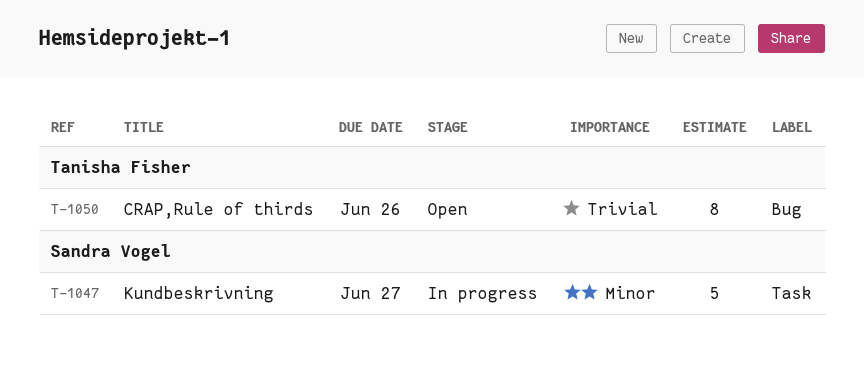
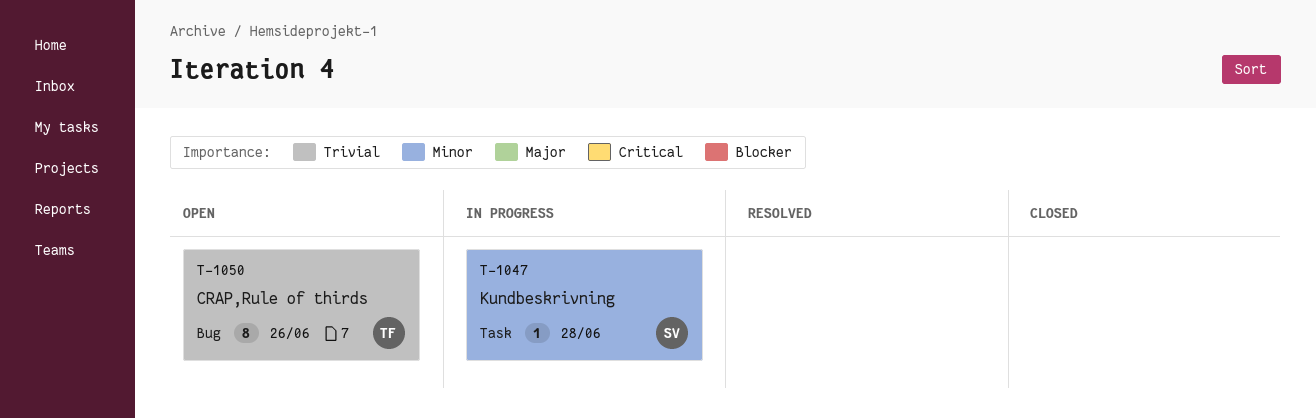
T-1047, estimate: 5 -> 1
T-1047, due: Jun 27 -> Jun 28

